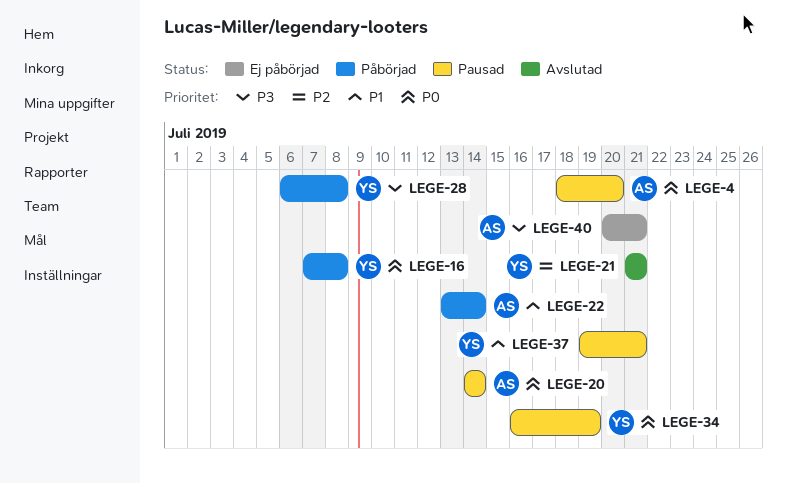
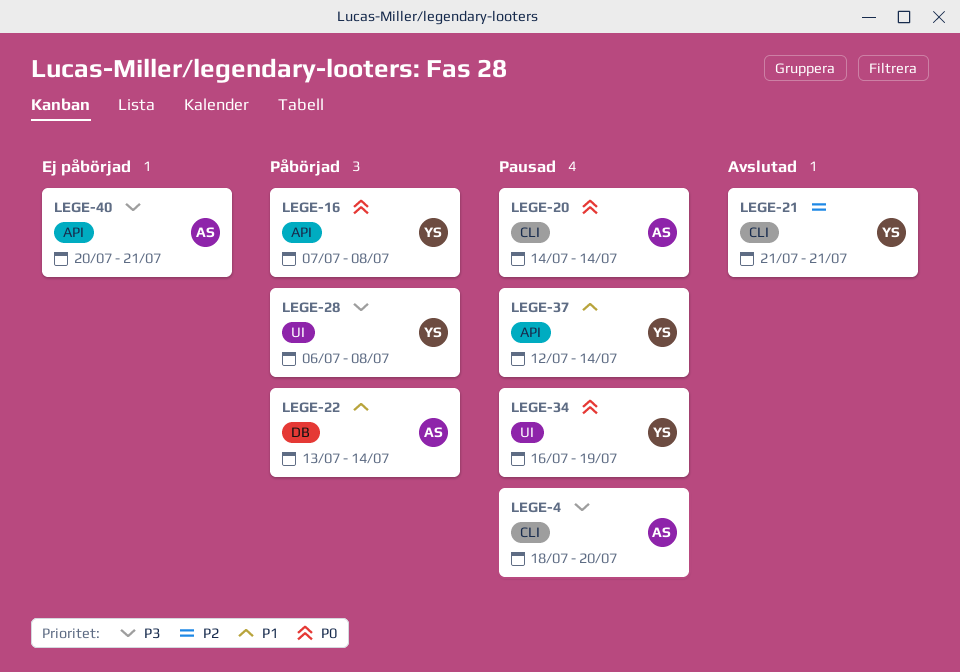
LEGE-4, priority: P0 -> P3
LEGE-37, start: Jul 19 -> Jul 12
LEGE-37, due: Jul 21 -> Jul 14

